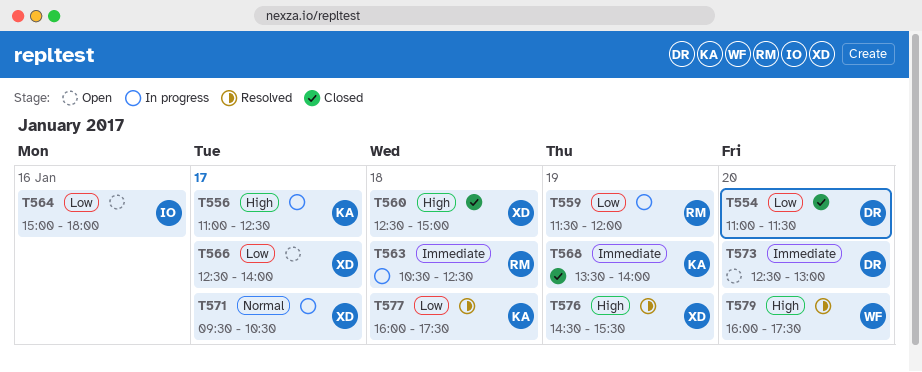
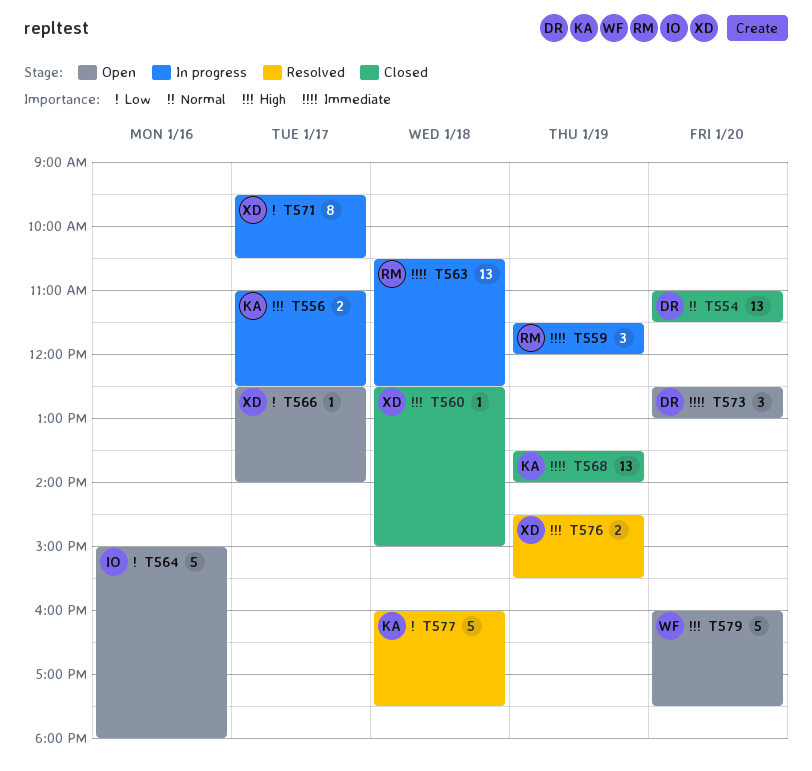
T554, priority: Low -> Normal
T559, priority: Low -> Immediate
T571, priority: Normal -> Low
T579, status: Resolved -> Open

